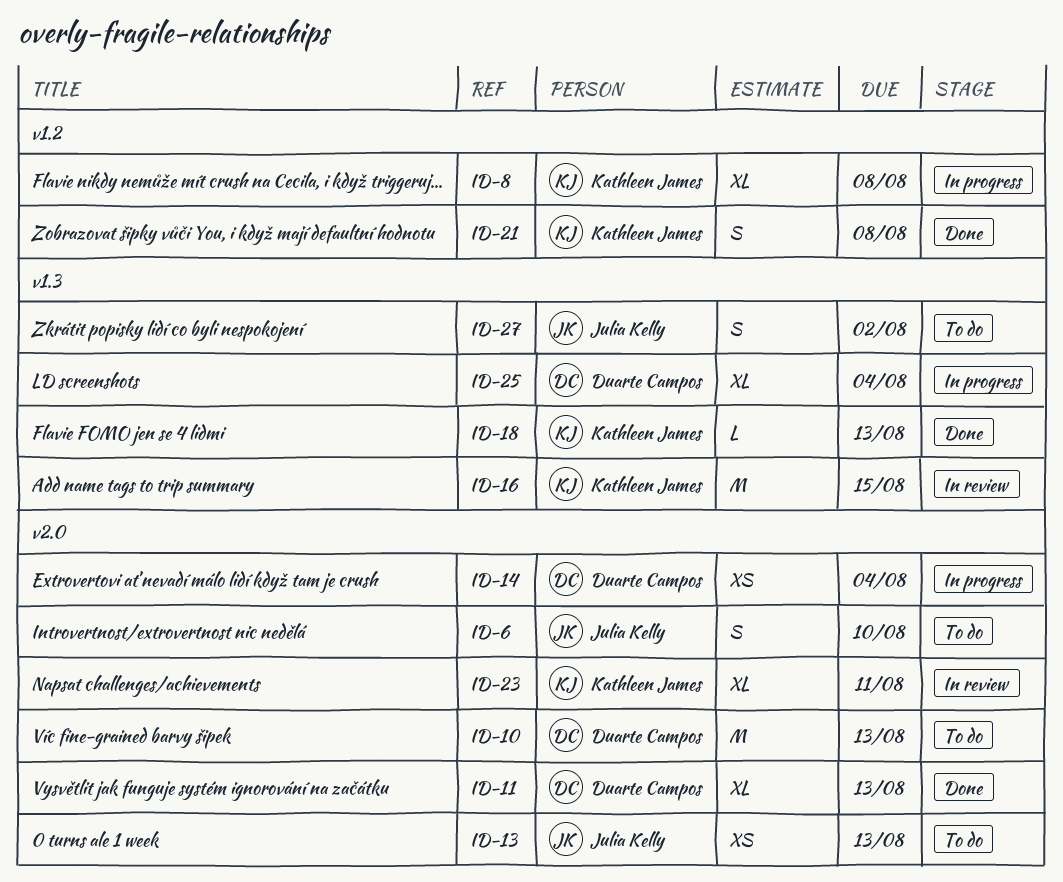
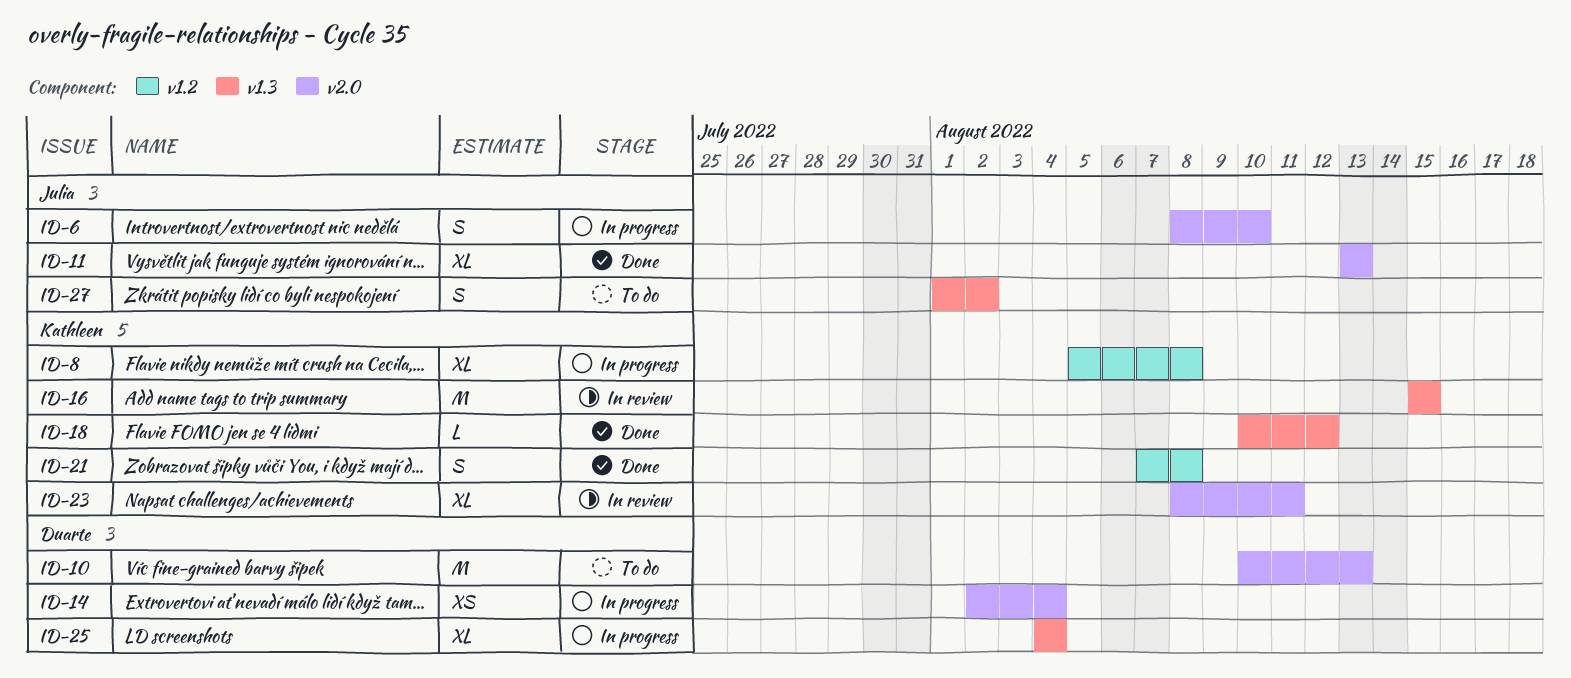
ID-6, status: To do -> In progress
ID-11, owner: Duarte Campos -> Julia Kelly
ID-13: present -> none
ID-18, due: Aug 13 -> Aug 12

